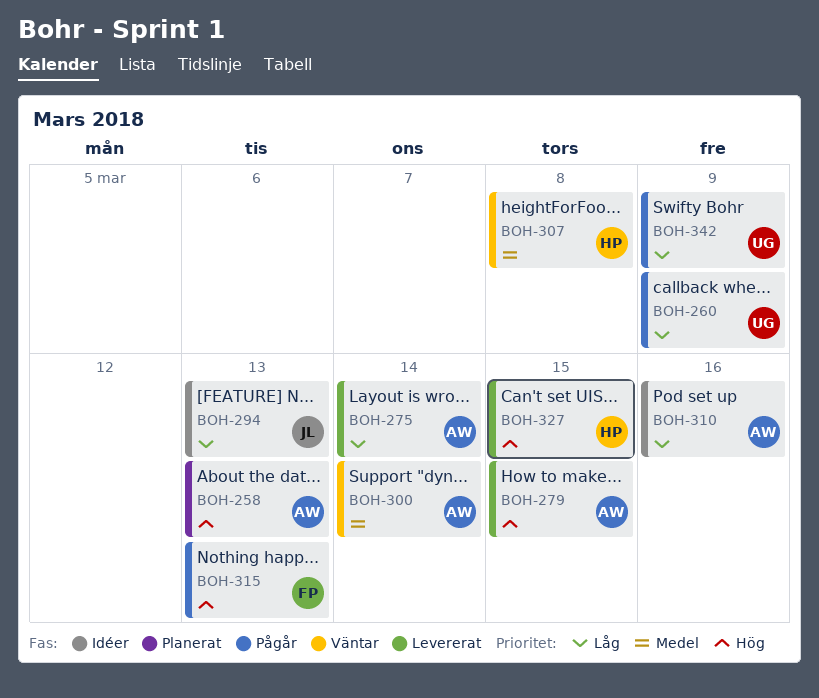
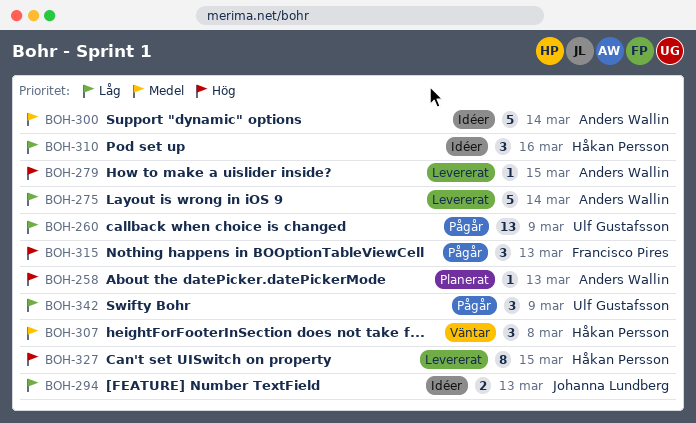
BOH-300, status: Väntar -> Idéer
BOH-310, owner: Anders Wallin -> Håkan Persson

